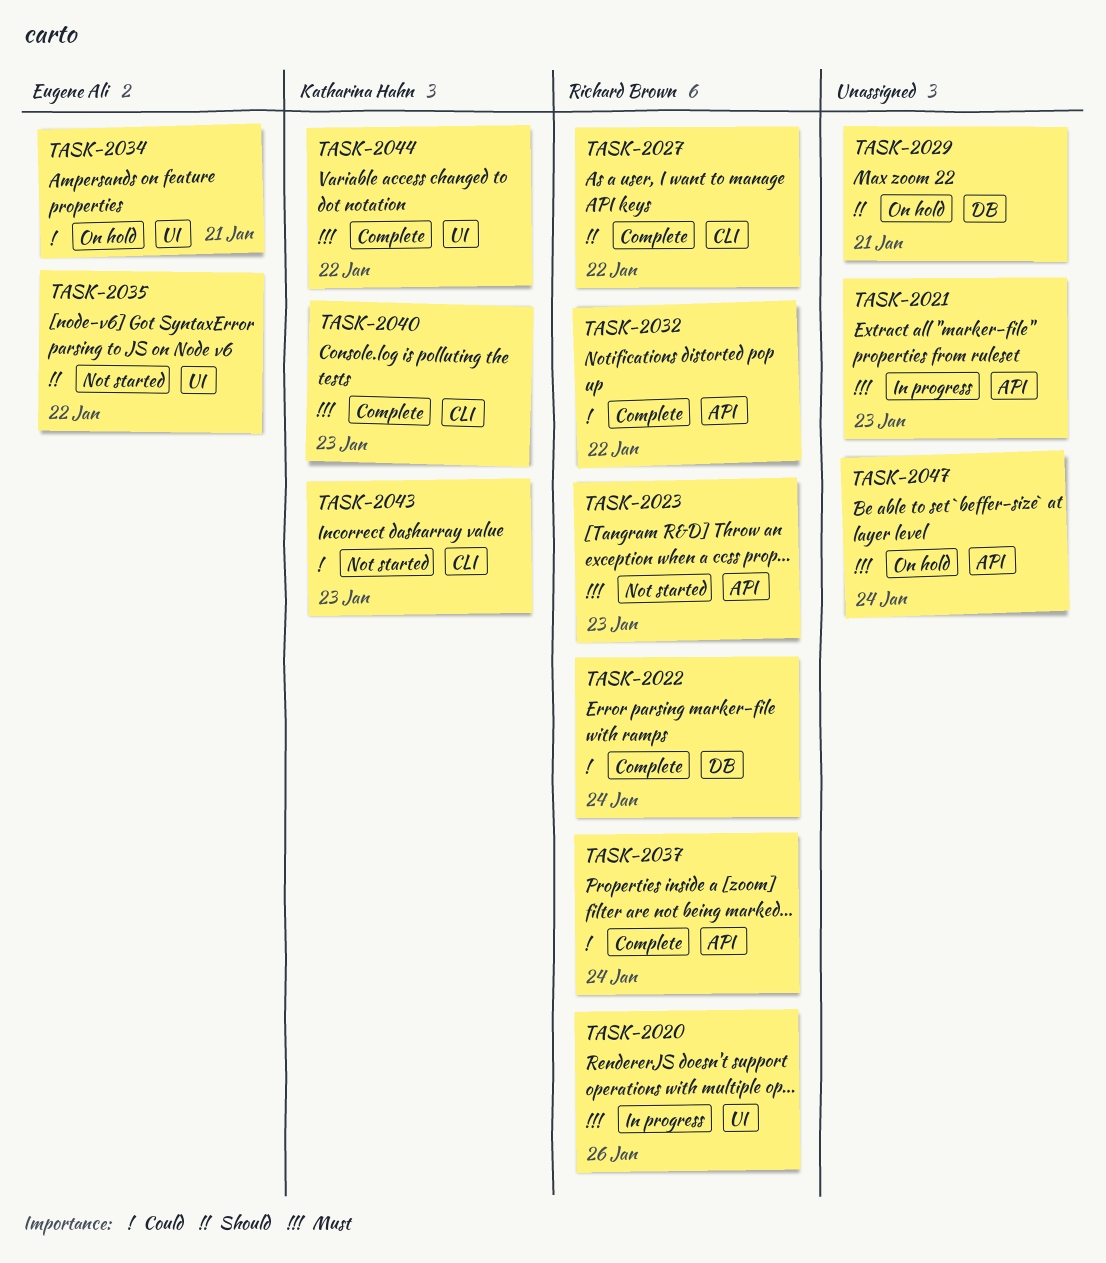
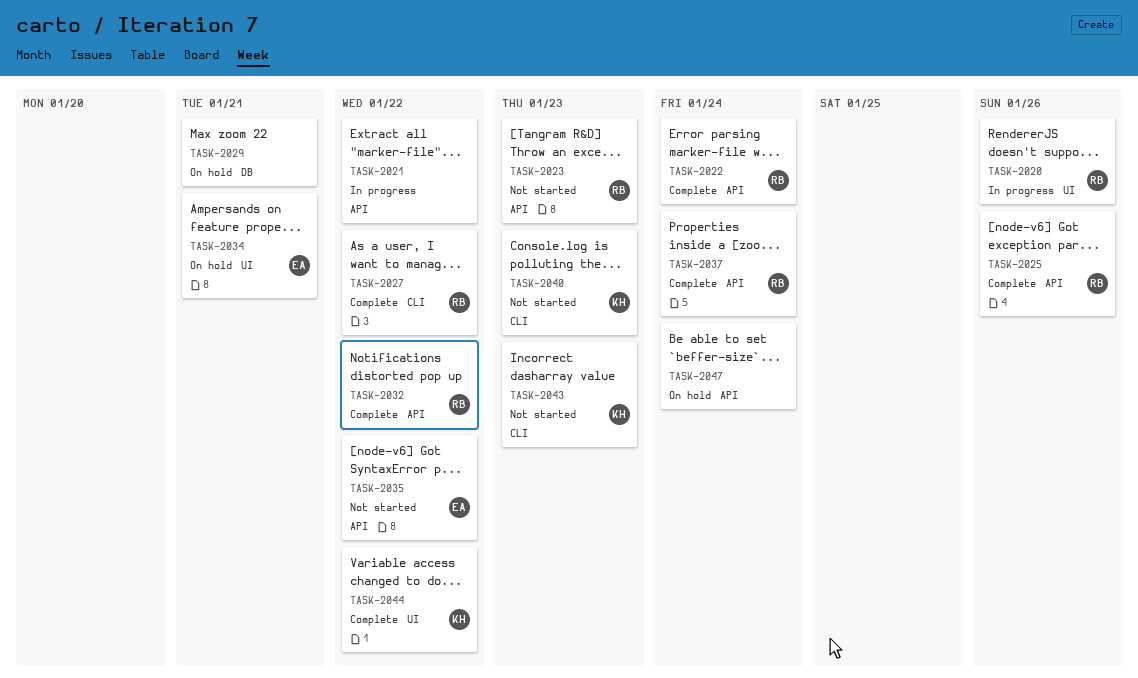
TASK-2021, due: Jan 23 -> Jan 22
TASK-2022, label: DB -> API
TASK-2025: none -> present
TASK-2035, label: UI -> API
TASK-2040, status: Complete -> Not started

